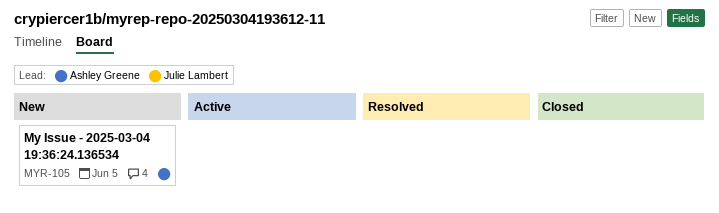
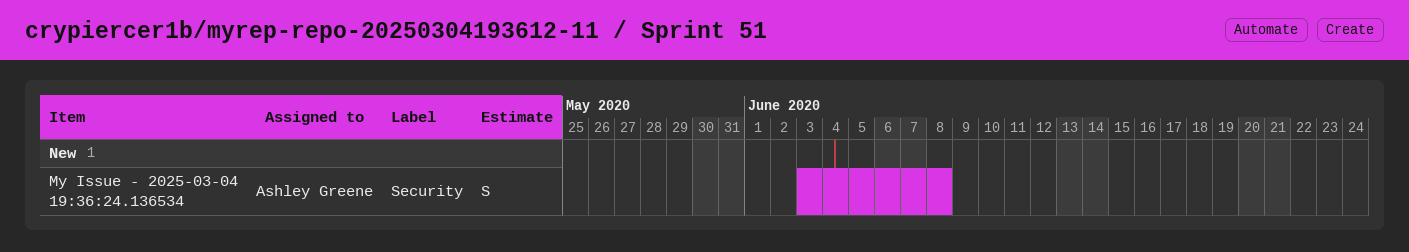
My Issue - 2025-03-04 19:36:24.136534, due: Jun 5 -> Jun 8

